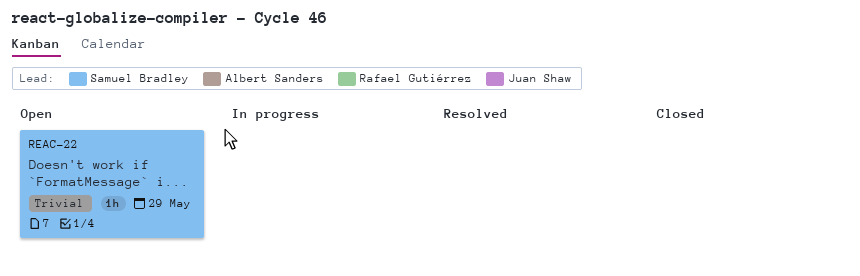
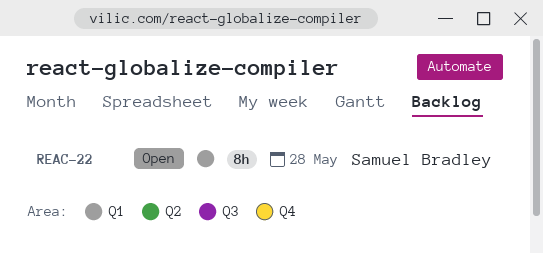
REAC-22, estimate: 1h -> 8h
REAC-22, due: May 29 -> May 28

